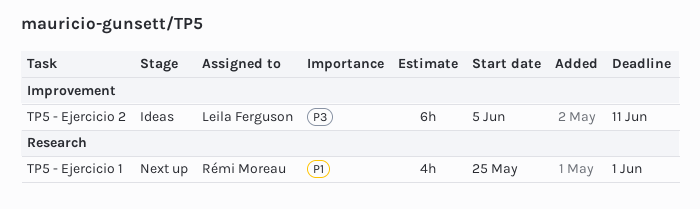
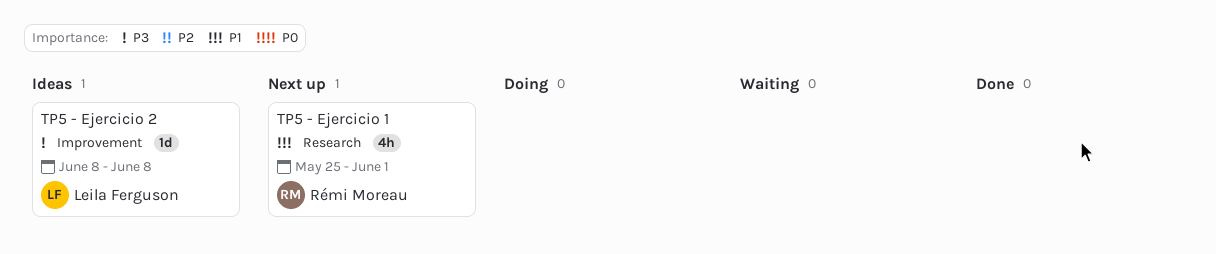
TP5 - Ejercicio 2, estimate: 6h -> 1d
TP5 - Ejercicio 2, start: Jun 5 -> Jun 8
TP5 - Ejercicio 2, due: Jun 11 -> Jun 8

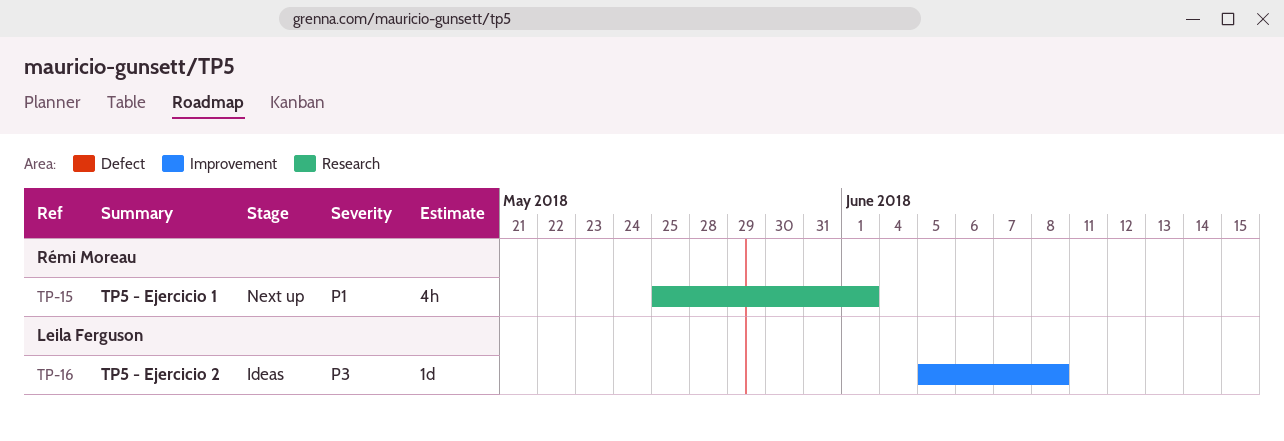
TP5 - Ejercicio 2, start: Jun 8 -> Jun 5

